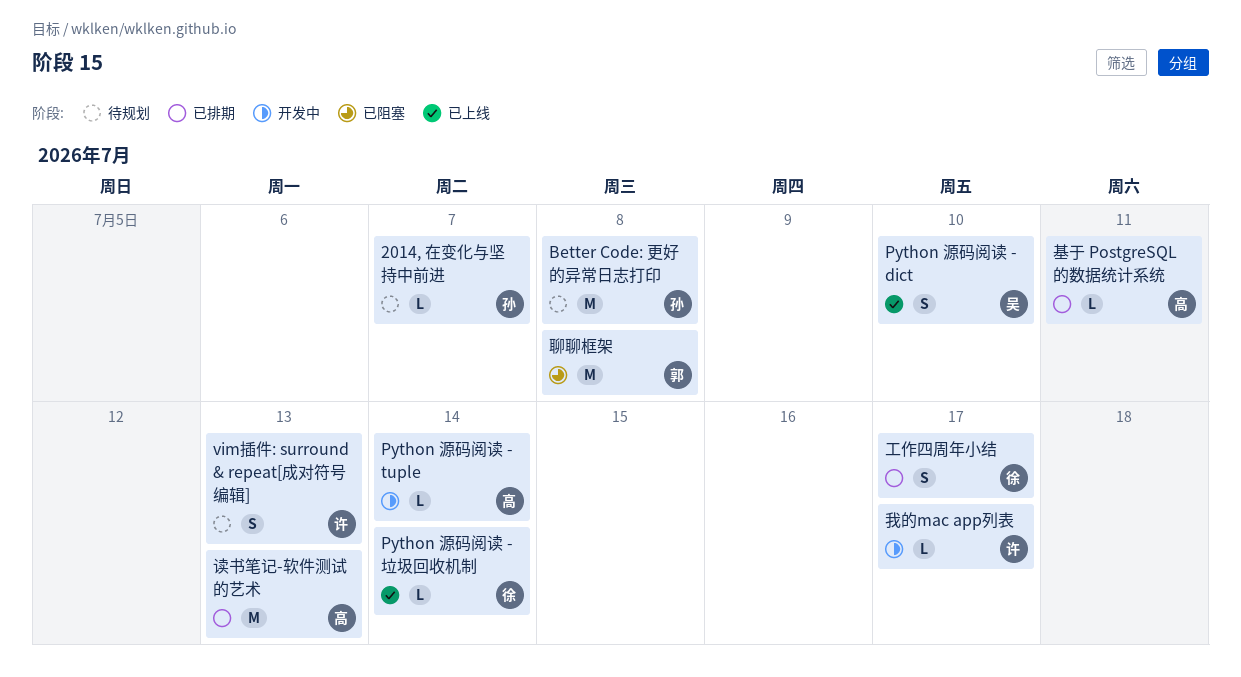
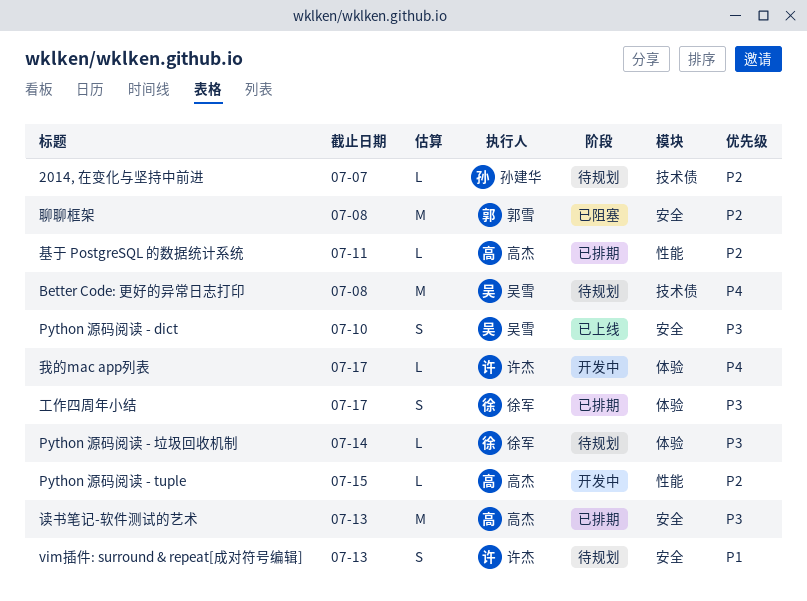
Better Code: 更好的异常日志打印, owner: 孙建华 -> 吴雪
Python 源码阅读 - tuple, due: Jul 14 -> Jul 15
Python 源码阅读 - 垃圾回收机制, status: 已上线 -> 待规划

